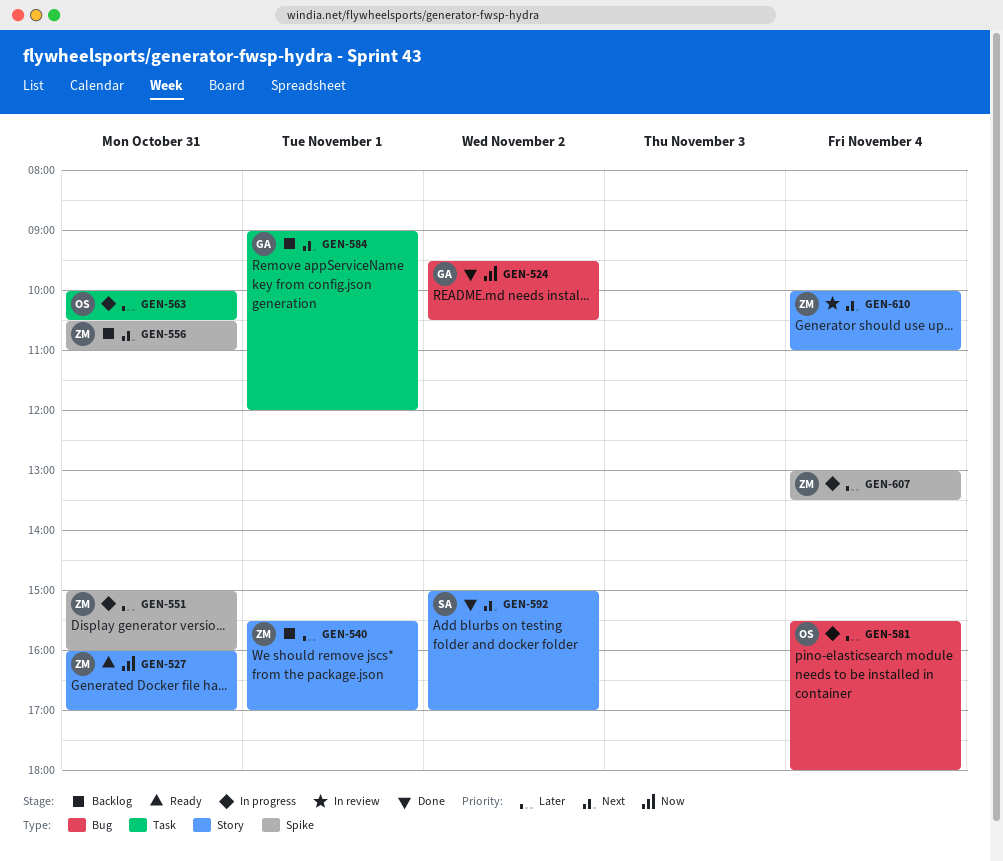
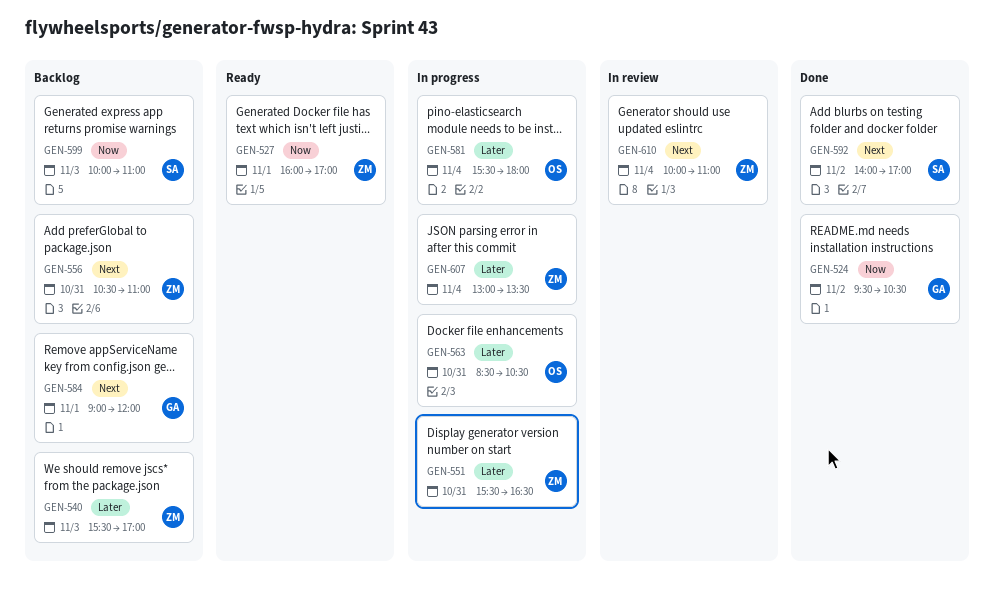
GEN-527, day: Oct 31 -> Nov 1
GEN-540, day: Nov 1 -> Nov 3
GEN-551, begins: 15:00 -> 15:30
GEN-551, ends: 16:00 -> 16:30
GEN-563, begins: 10:00 -> 08:30
GEN-592, begins: 15:00 -> 14:00
GEN-599: none -> present

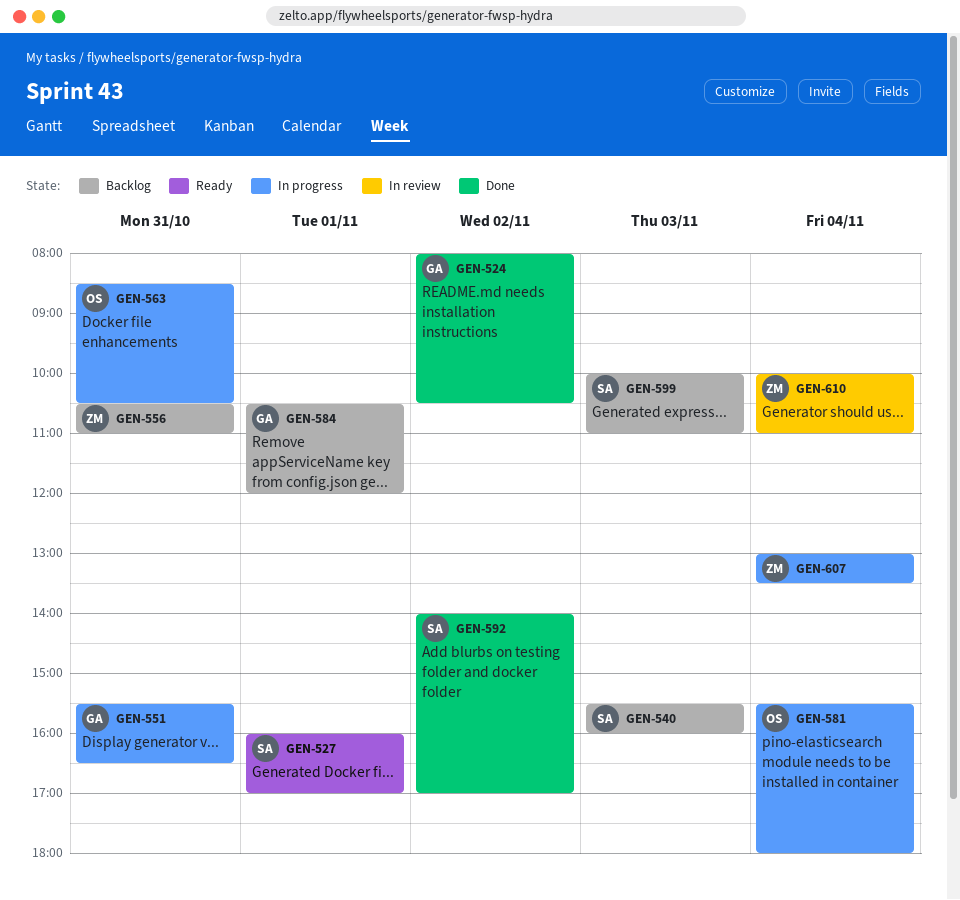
GEN-524, begins: 09:30 -> 08:00
GEN-527, owner: ZM -> SA
GEN-540, owner: ZM -> SA
GEN-540, ends: 17:00 -> 16:00
GEN-551, owner: ZM -> GA
GEN-584, begins: 09:00 -> 10:30

